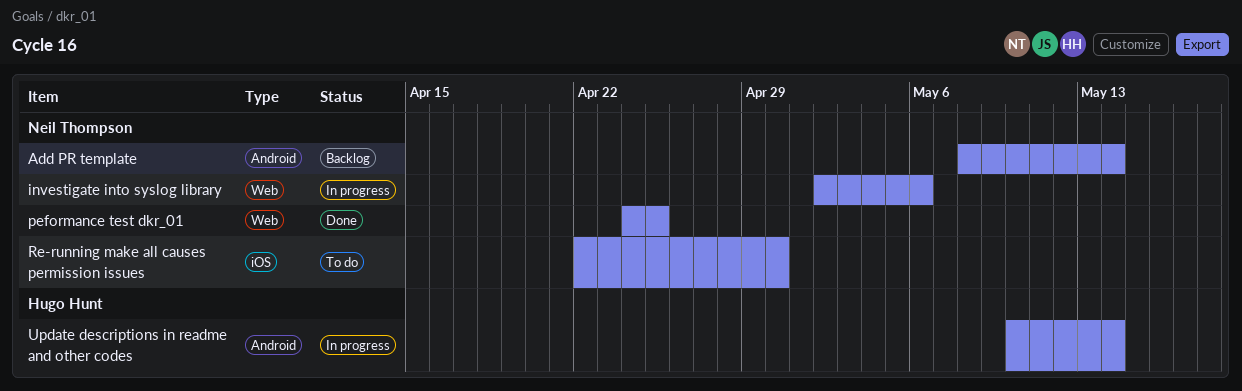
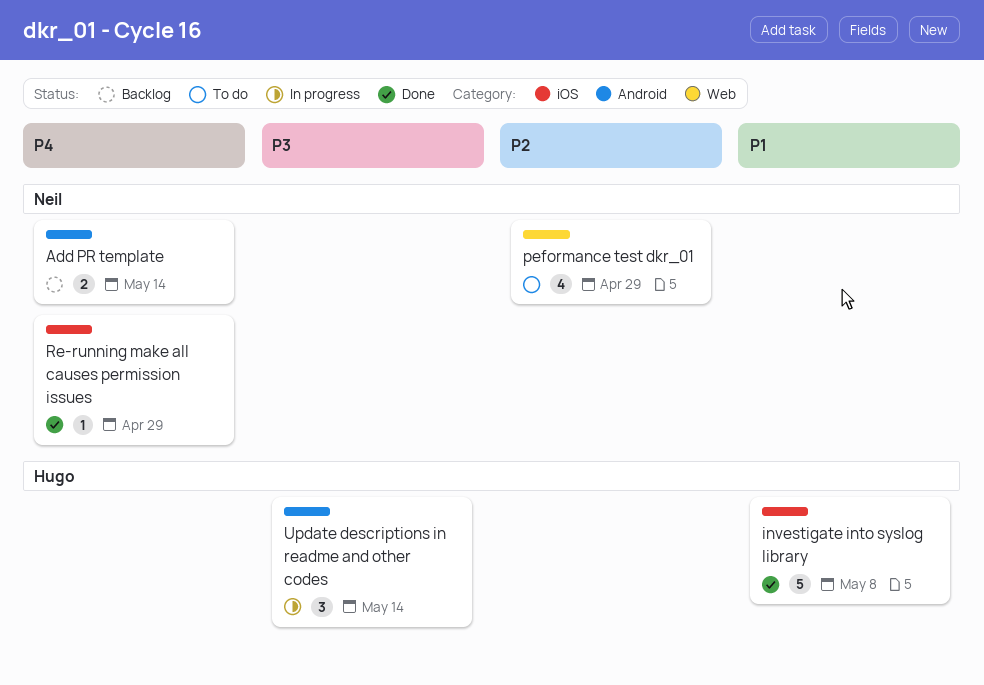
investigate into syslog library, status: In progress -> Done
investigate into syslog library, owner: Neil Thompson -> Hugo Hunt
investigate into syslog library, label: Web -> iOS
investigate into syslog library, due: May 6 -> May 8
peformance test dkr_01, status: Done -> To do
peformance test dkr_01, due: Apr 25 -> Apr 29
Re-running make all causes permission issues, status: To do -> Done
Re-running make all causes permission issues, due: Apr 30 -> Apr 29

